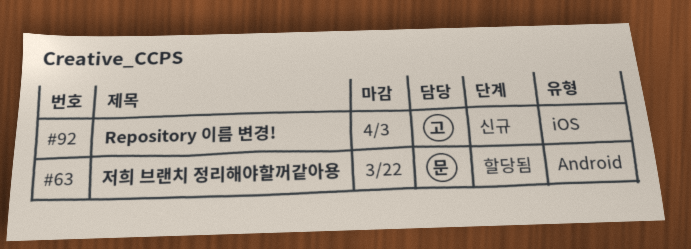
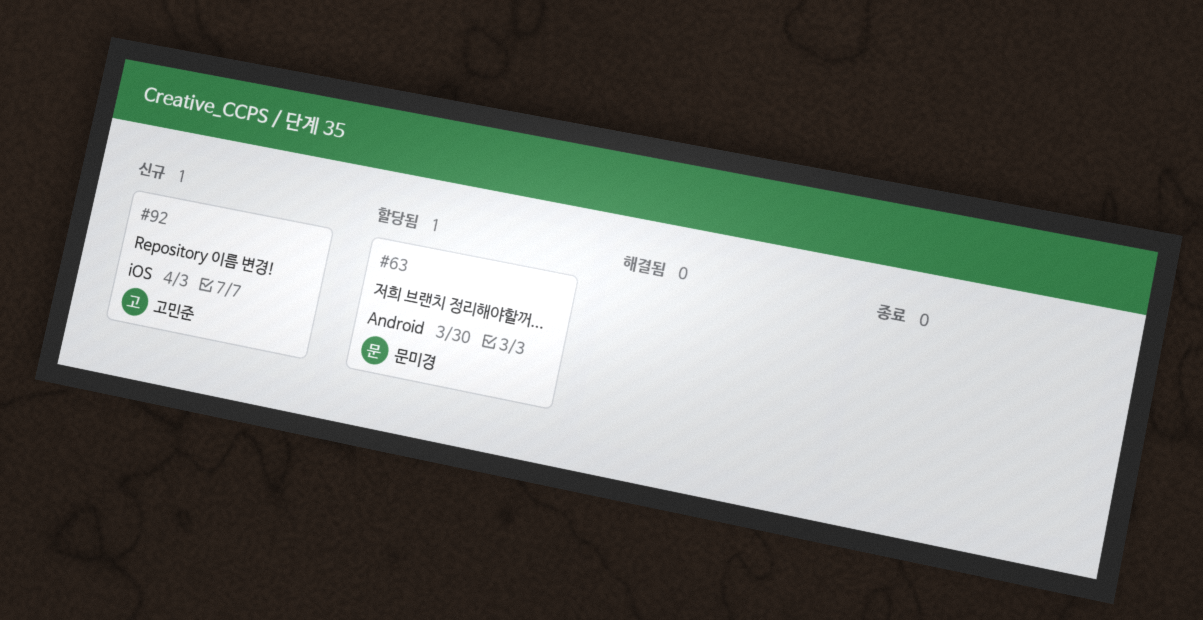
#63, due: Mar 22 -> Mar 30

